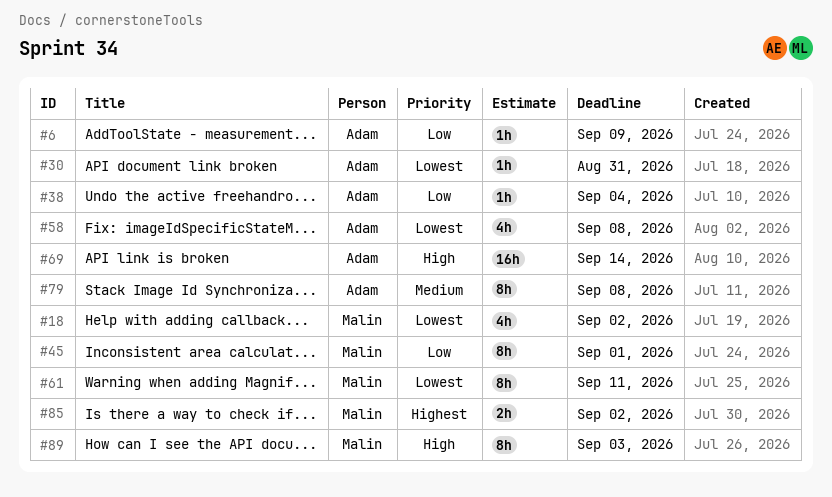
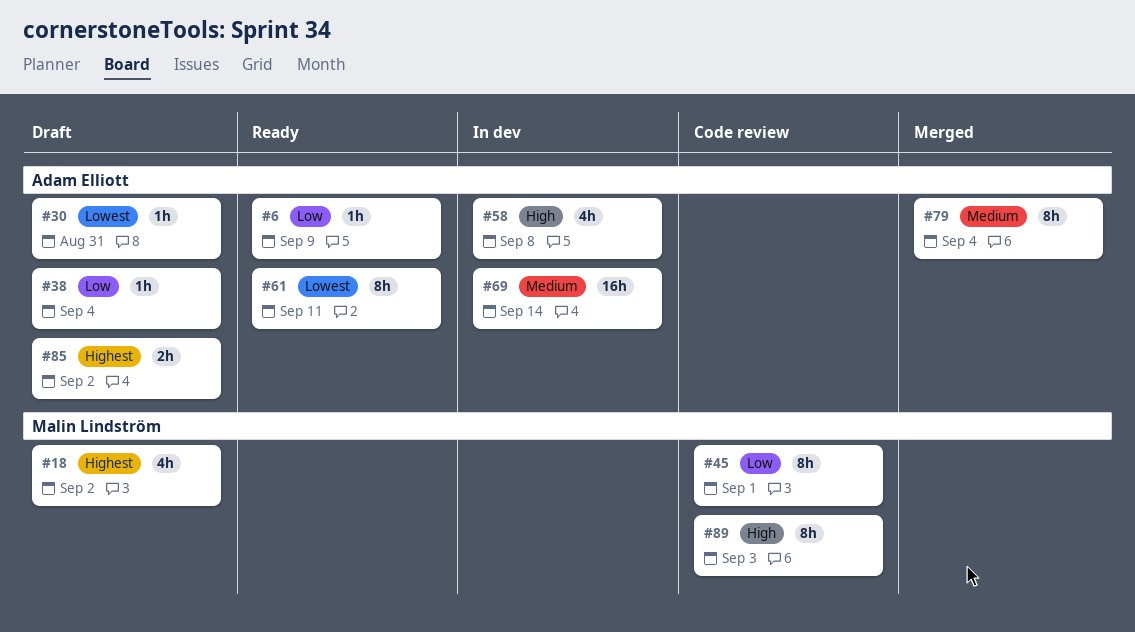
#18, priority: Lowest -> Highest
#58, priority: Lowest -> High
#61, owner: Malin Lindström -> Adam Elliott
#69, priority: High -> Medium
#79, due: Sep 8 -> Sep 4
#85, owner: Malin Lindström -> Adam Elliott

